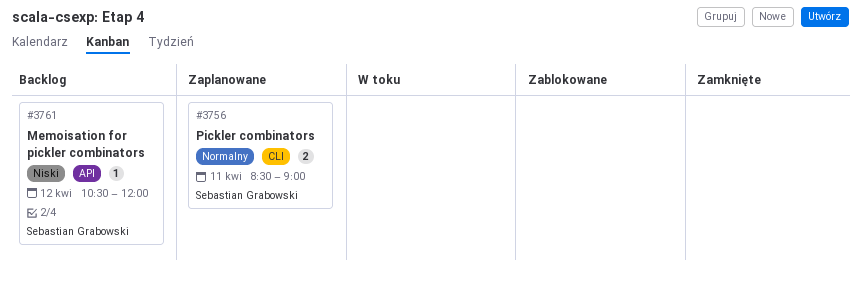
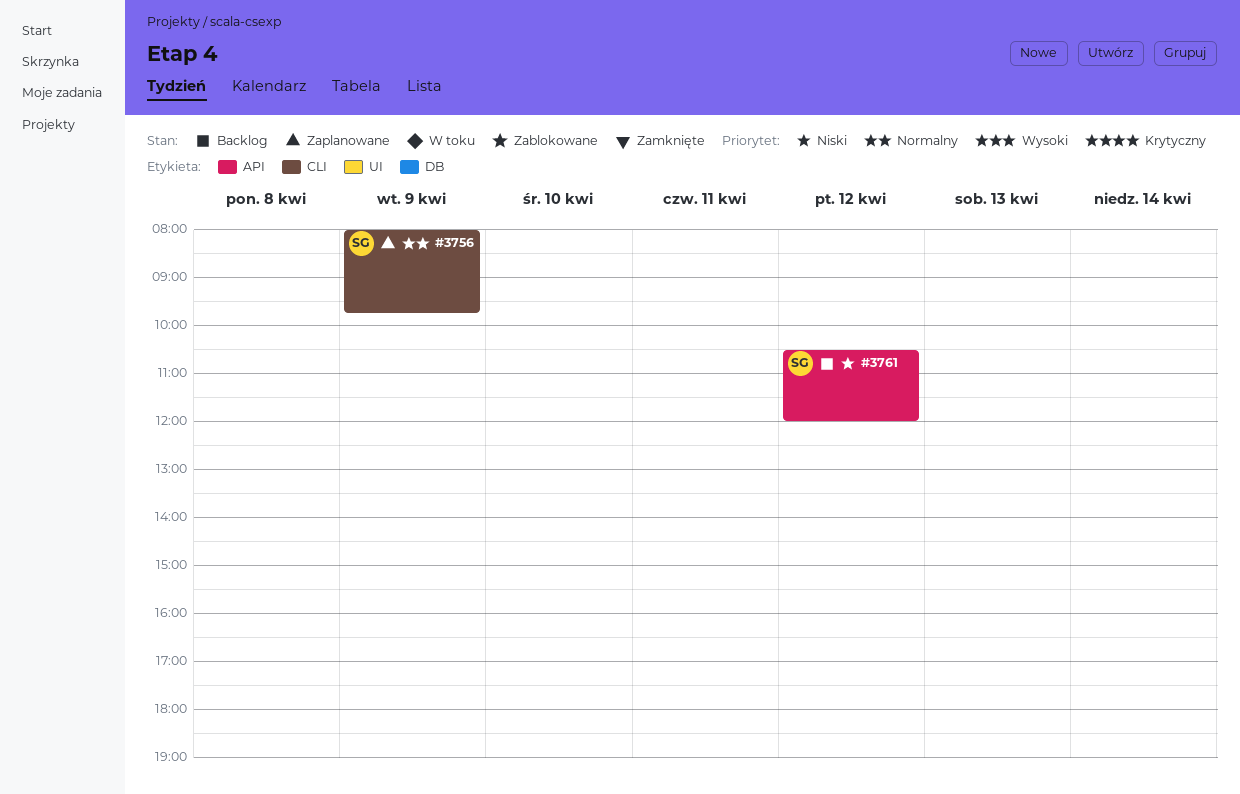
#3756, day: Apr 11 -> Apr 9
#3756, begins: 08:30 -> 08:00
#3756, ends: 09:00 -> 09:45

